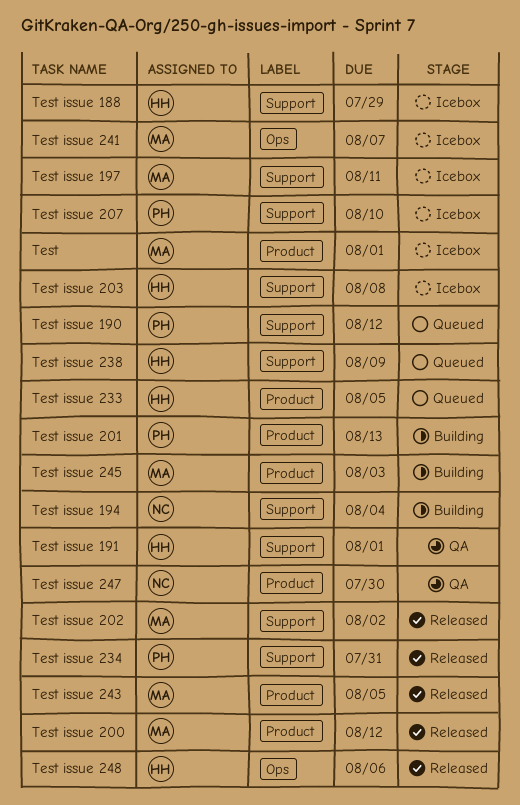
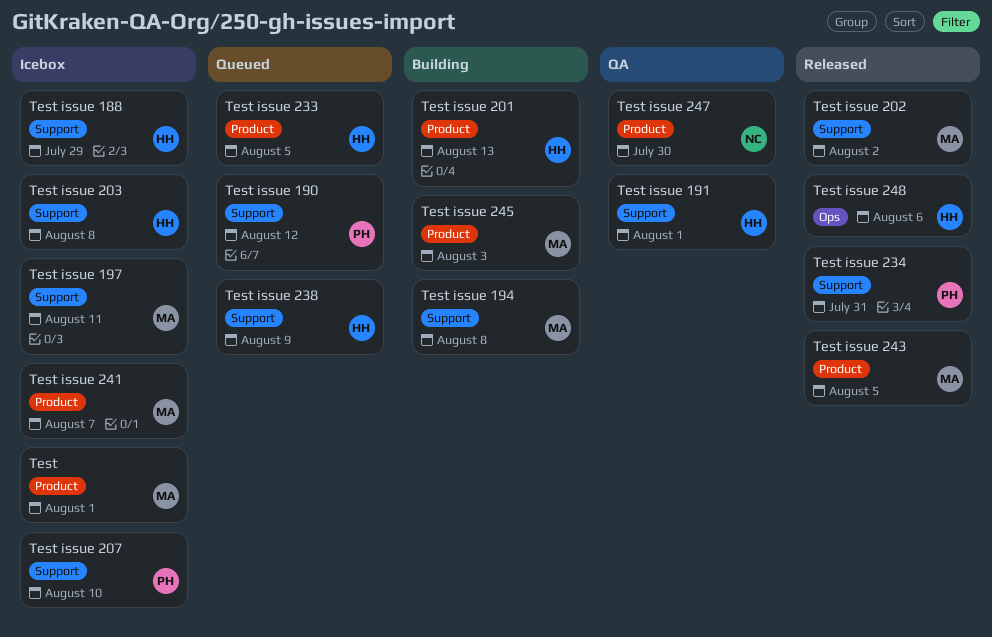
Test issue 194, owner: NC -> MA
Test issue 194, due: Aug 4 -> Aug 8
Test issue 200: present -> none
Test issue 201, owner: PH -> HH
Test issue 241, label: Ops -> Product

